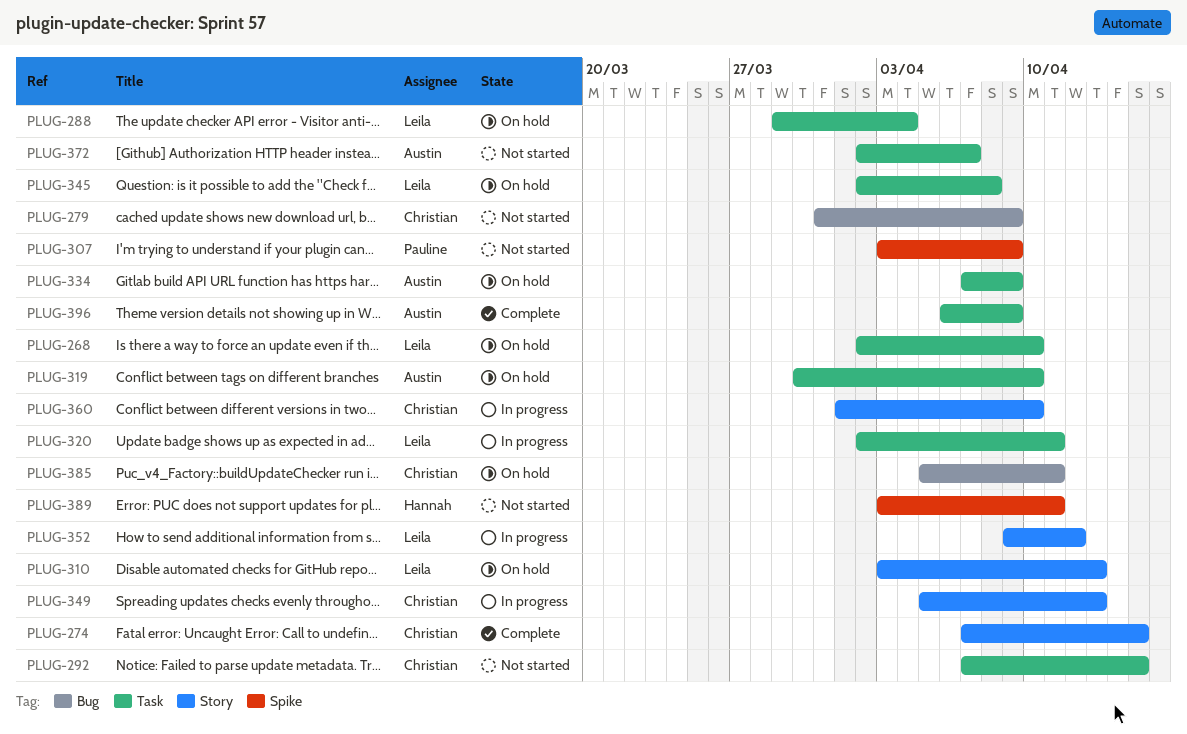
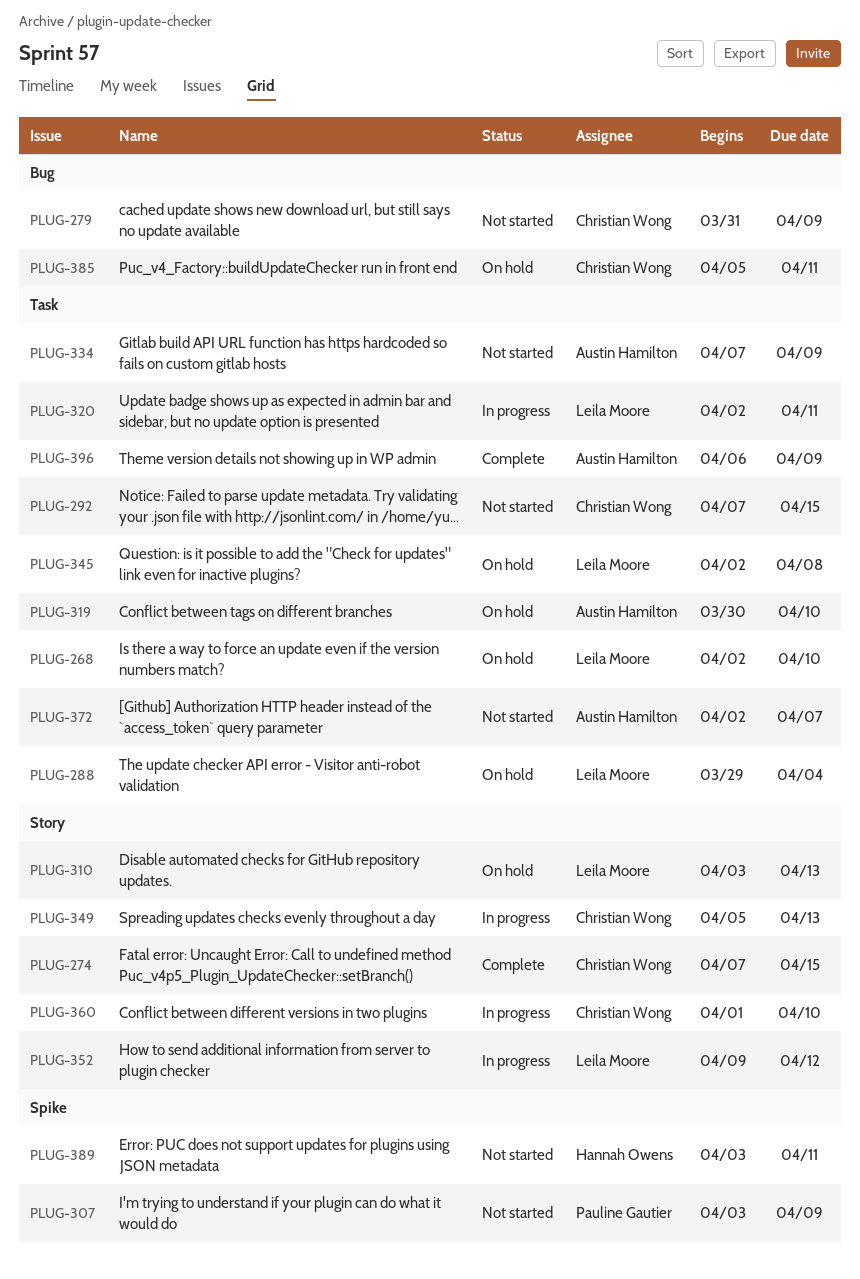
PLUG-334, status: On hold -> Not started

